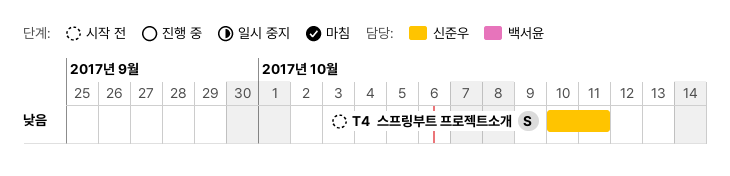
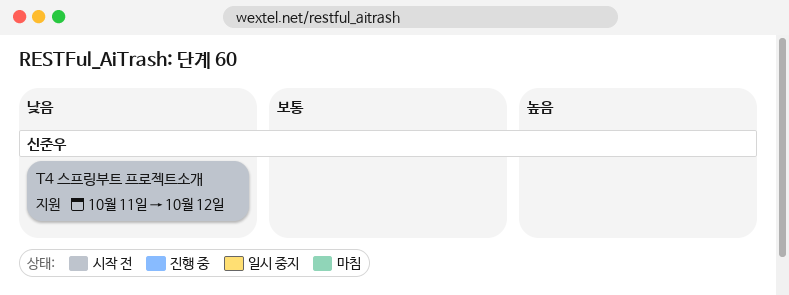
T4, start: Oct 10 -> Oct 11
T4, due: Oct 11 -> Oct 12

